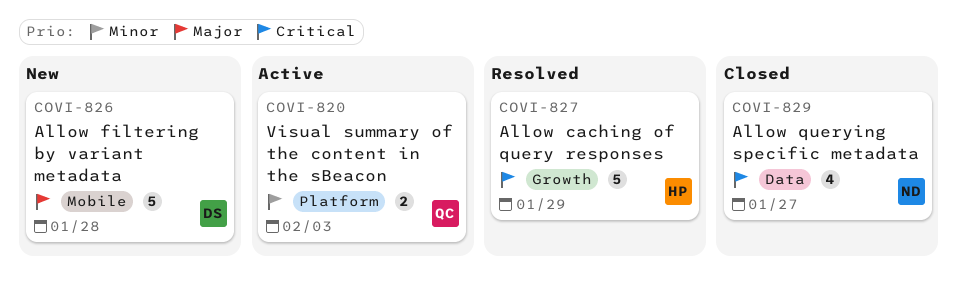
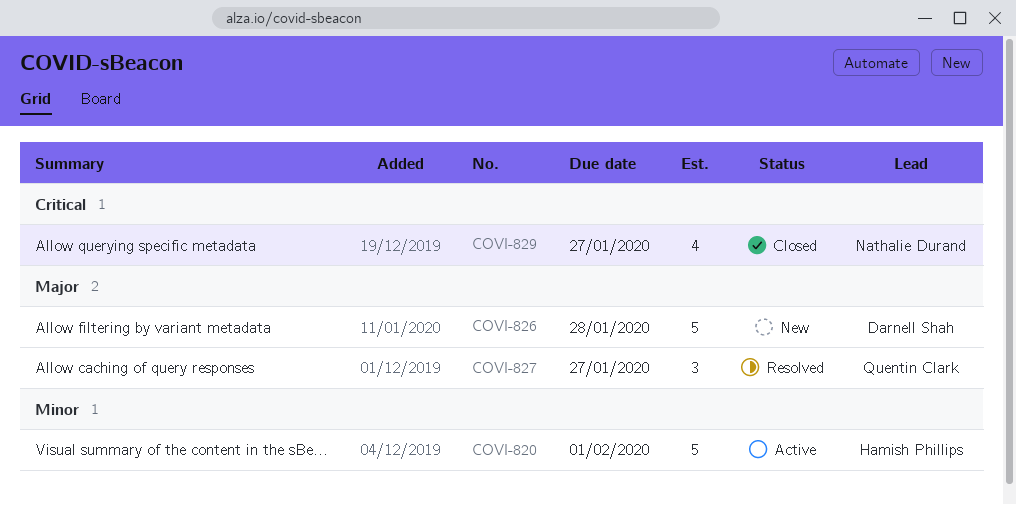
COVI-820, owner: Quentin Clark -> Hamish Phillips
COVI-820, estimate: 2 -> 5
COVI-820, due: Feb 3 -> Feb 1
COVI-827, owner: Hamish Phillips -> Quentin Clark
COVI-827, priority: Critical -> Major
COVI-827, estimate: 5 -> 3
COVI-827, due: Jan 29 -> Jan 27

